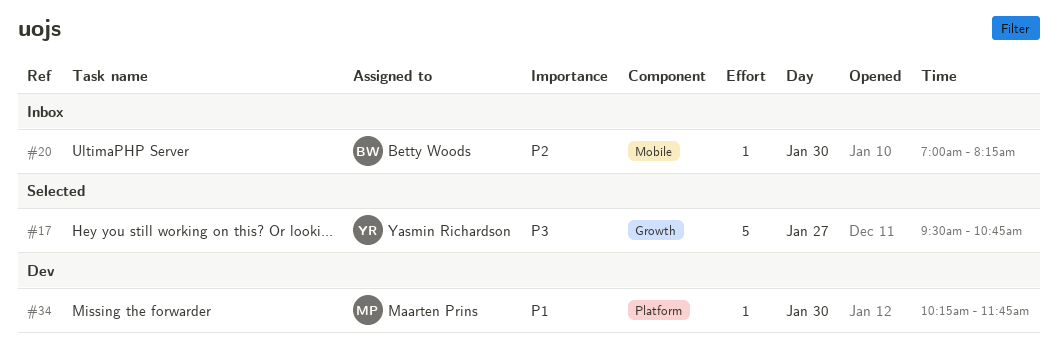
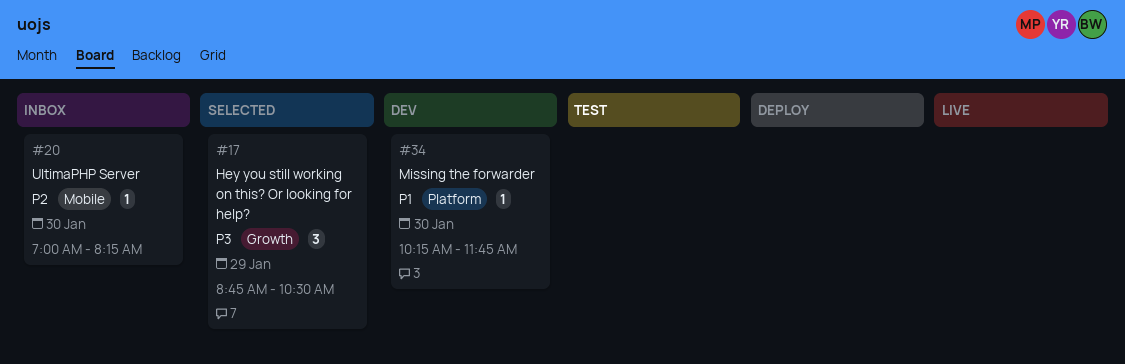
#17, estimate: 5 -> 3
#17, day: Jan 27 -> Jan 29
#17, begins: 09:30 -> 08:45
#17, ends: 10:45 -> 10:30

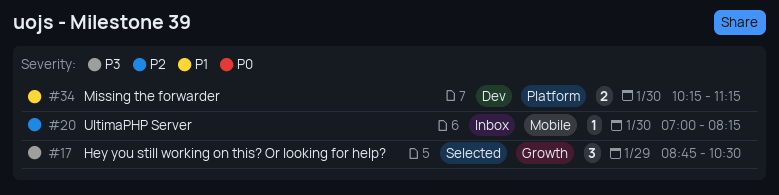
#34, estimate: 1 -> 2
#34, ends: 11:45 -> 11:15

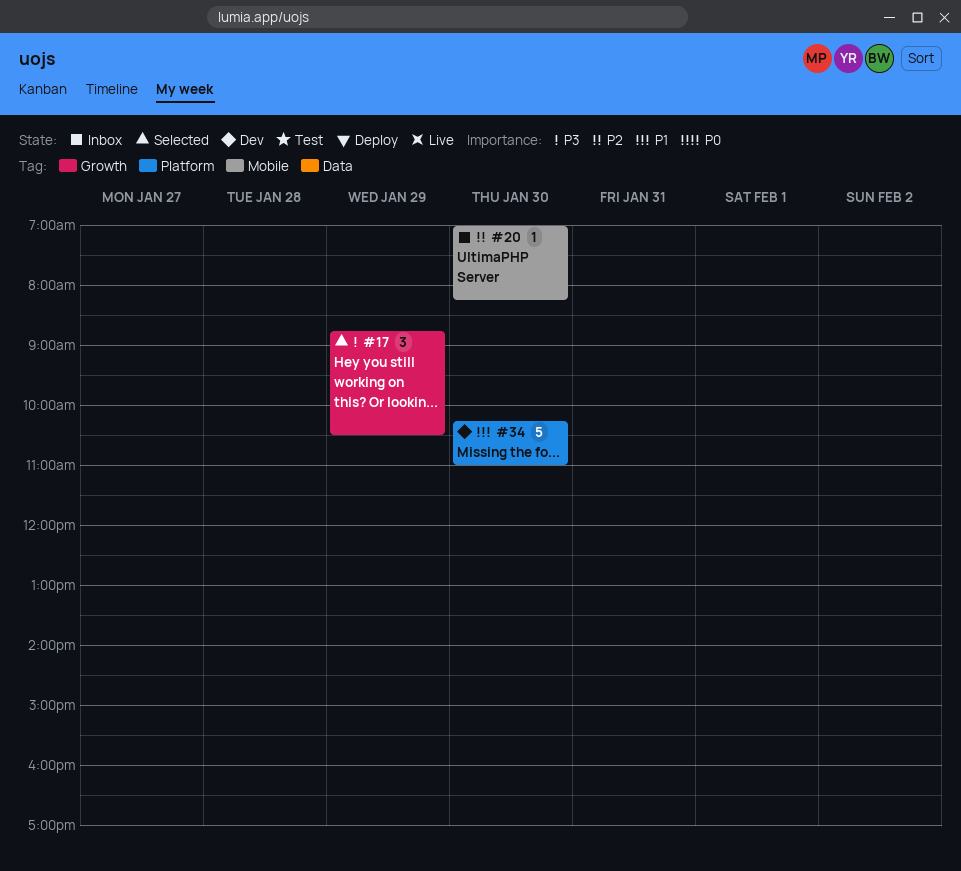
#34, estimate: 2 -> 5
#34, ends: 11:15 -> 11:00

